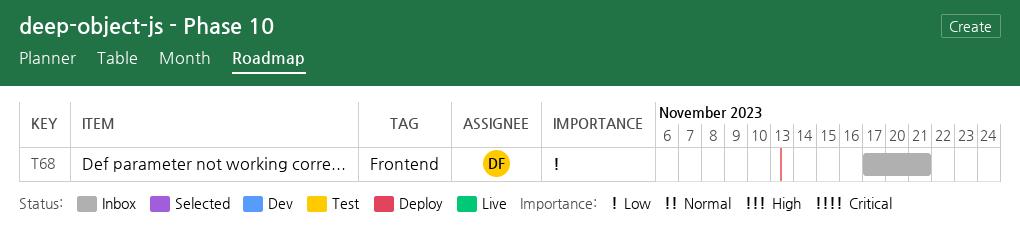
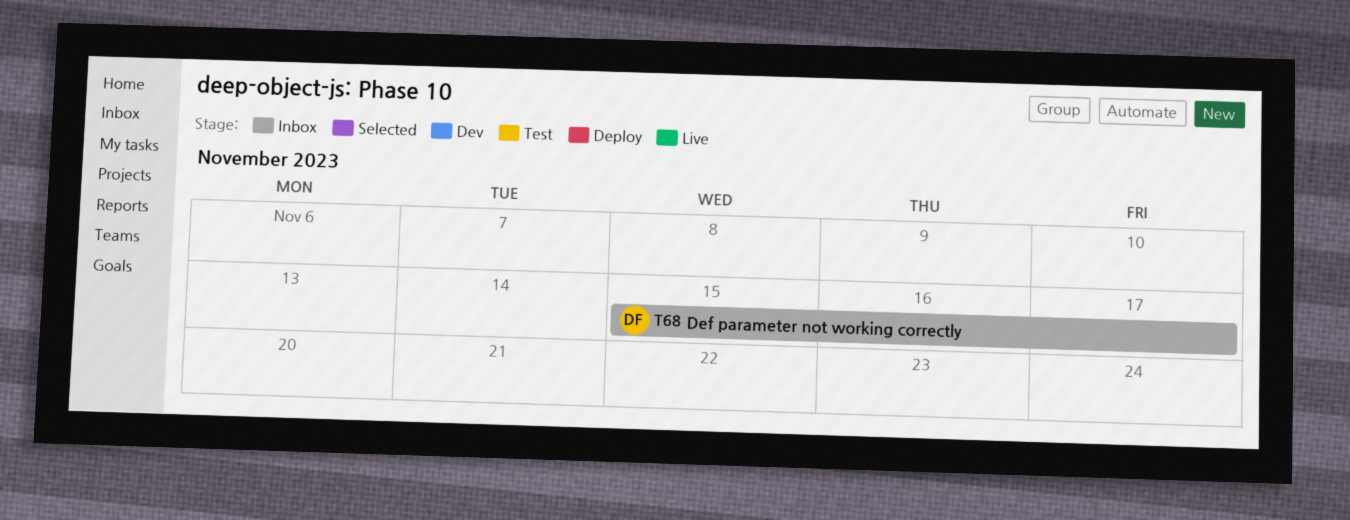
T68, start: Nov 17 -> Nov 15
T68, due: Nov 21 -> Nov 17

